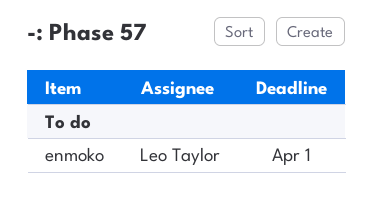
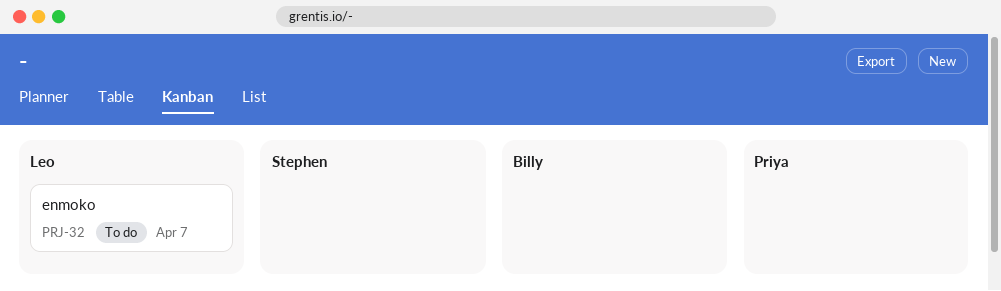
enmoko, due: Apr 1 -> Apr 7

